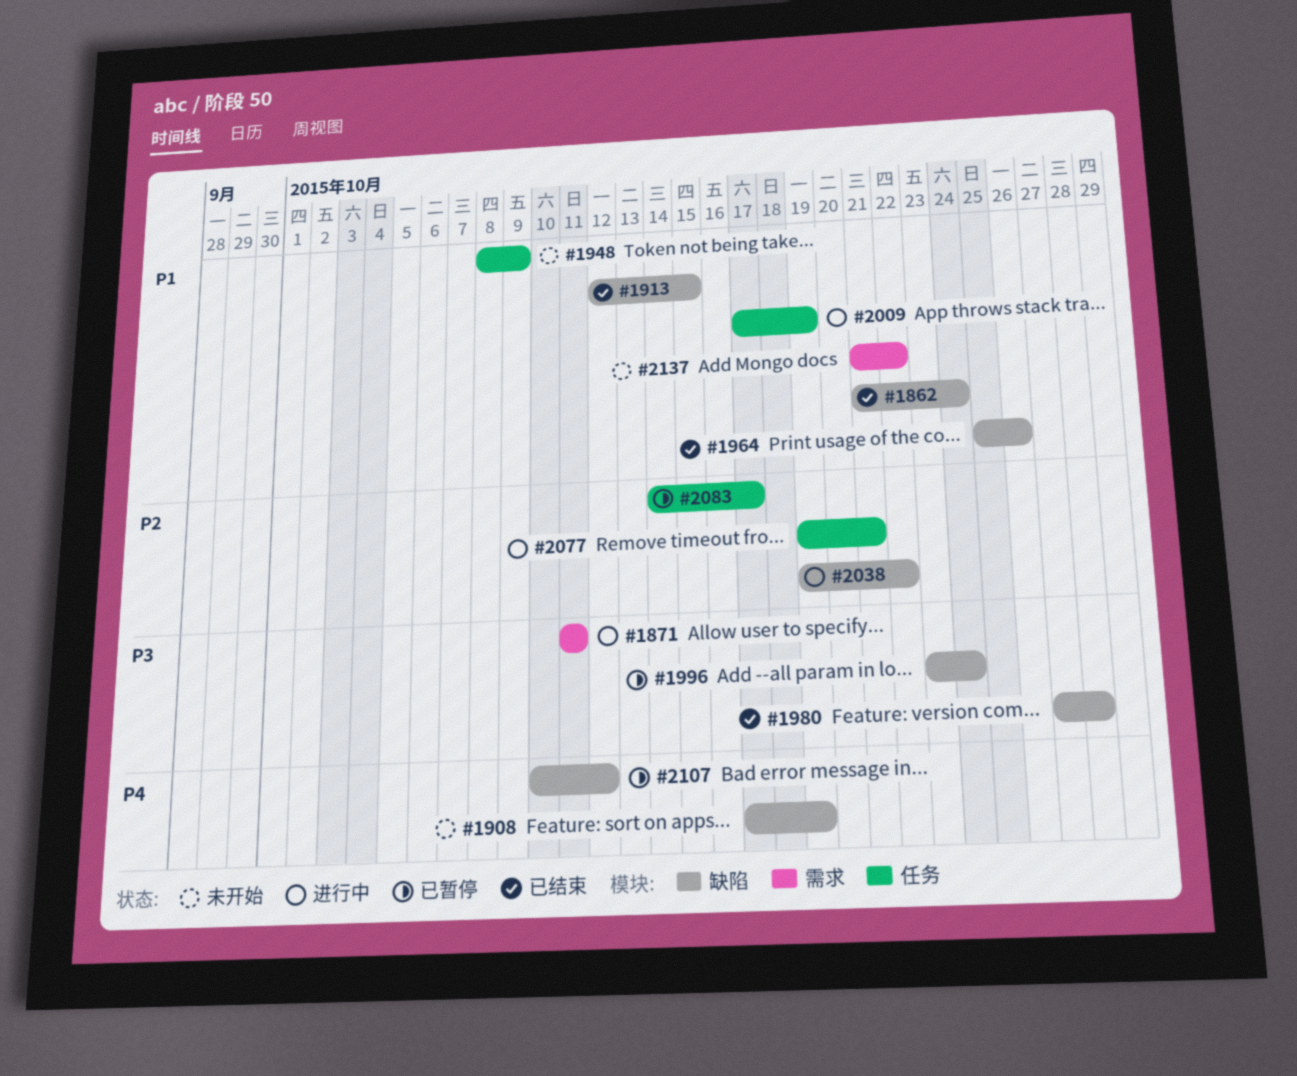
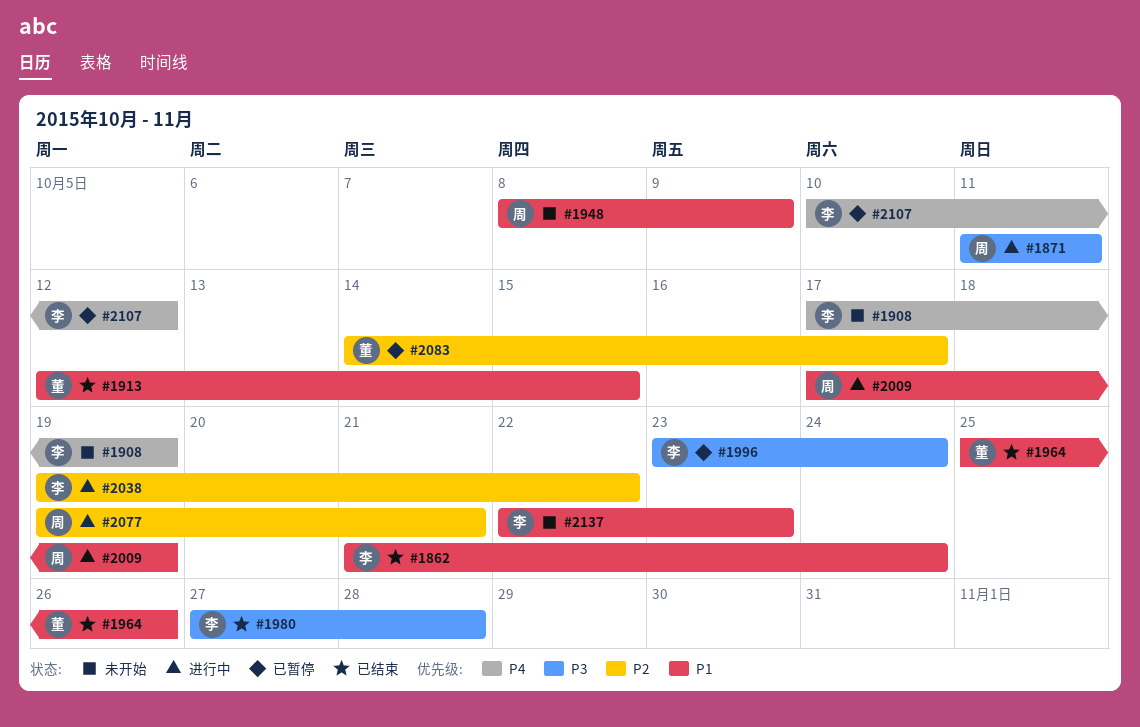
#2137, start: Oct 21 -> Oct 22
#2137, due: Oct 22 -> Oct 23

